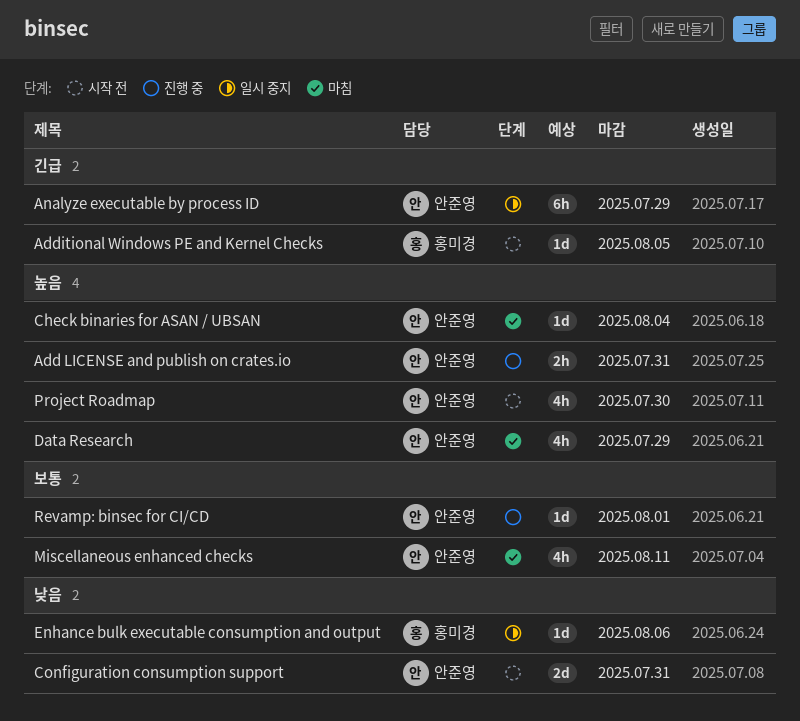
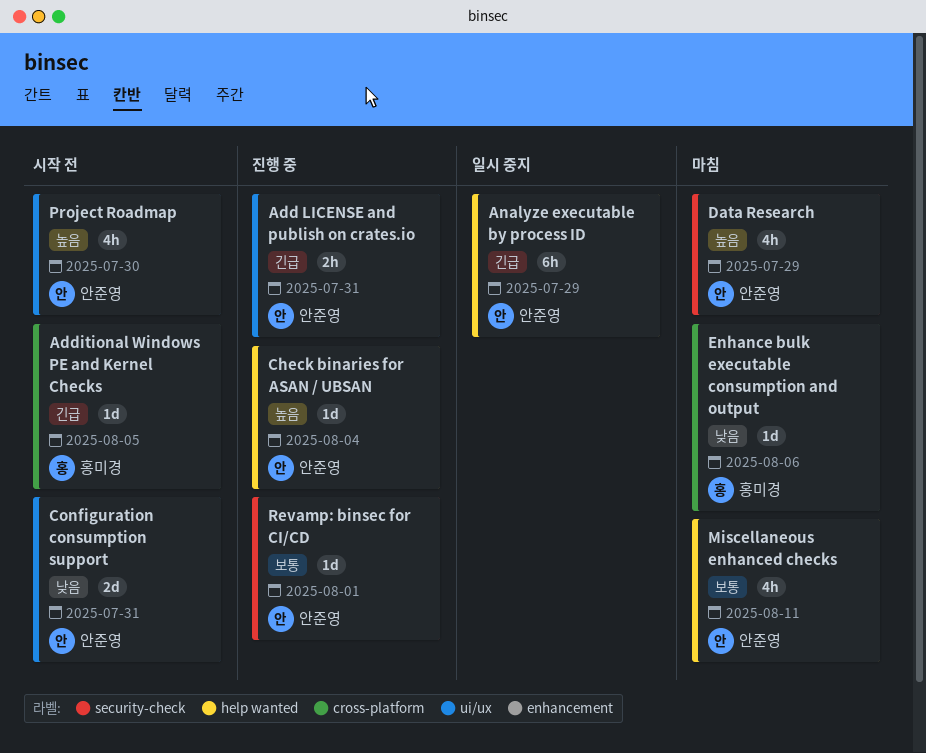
Add LICENSE and publish on crates.io, priority: 높음 -> 긴급
Check binaries for ASAN / UBSAN, status: 마침 -> 진행 중
Enhance bulk executable consumption and output, status: 일시 중지 -> 마침

